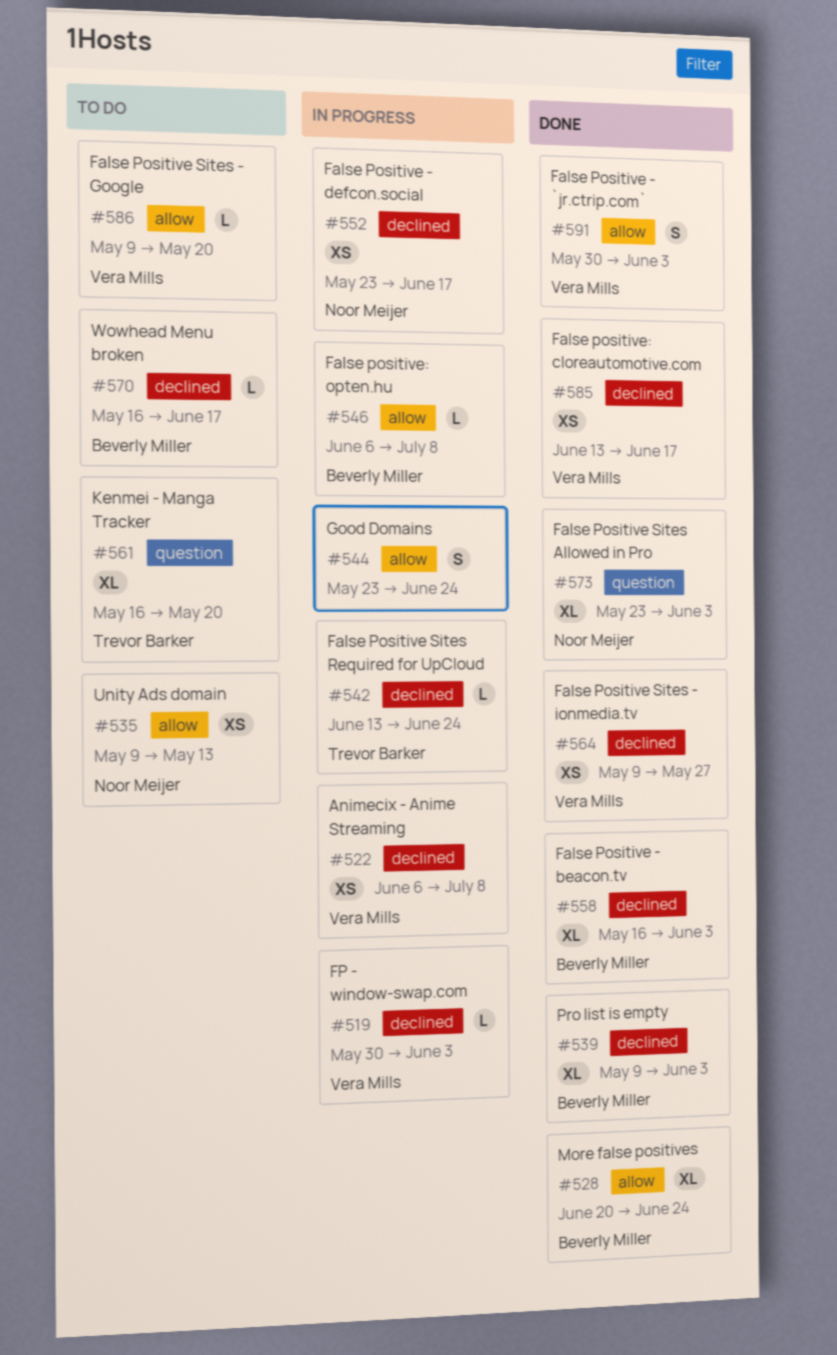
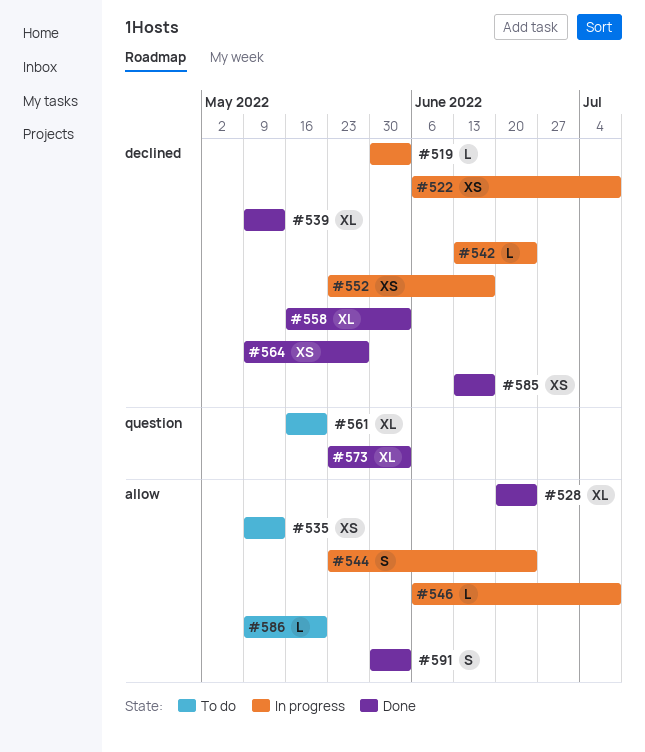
#539, due: Jun 3 -> May 13
#570: present -> none

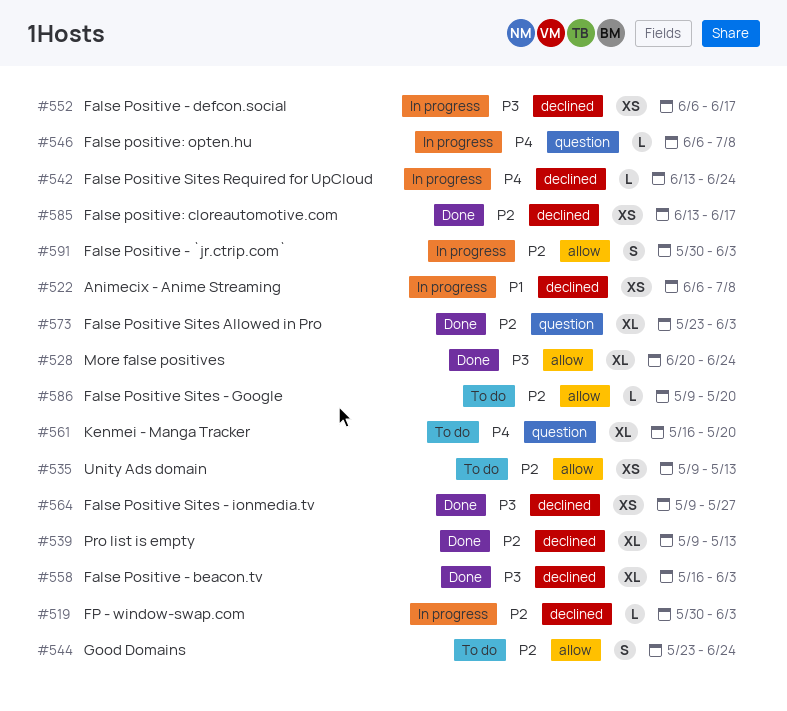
#544, status: In progress -> To do
#546, label: allow -> question
#552, start: May 23 -> Jun 6
#591, status: Done -> In progress

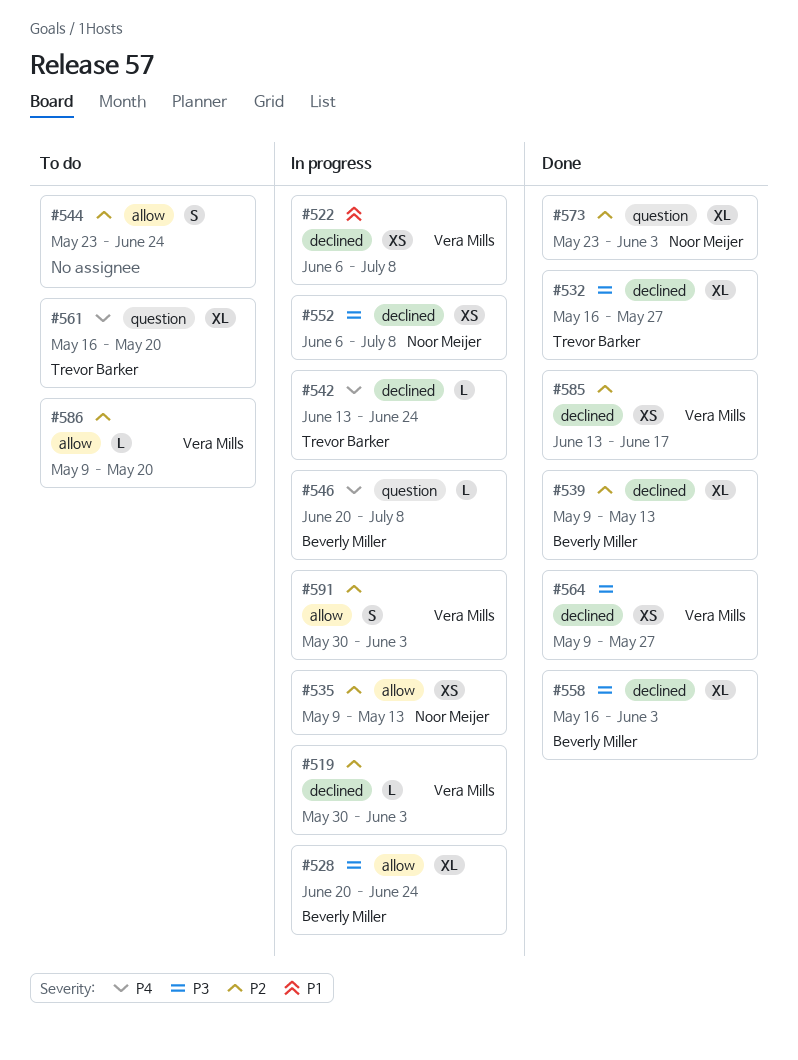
#528, status: Done -> In progress
#532: none -> present
#535, status: To do -> In progress
#546, start: Jun 6 -> Jun 20
#552, due: Jun 17 -> Jul 8

